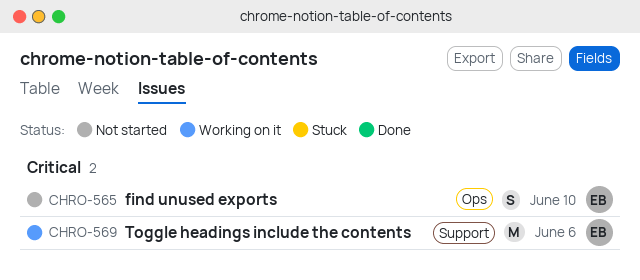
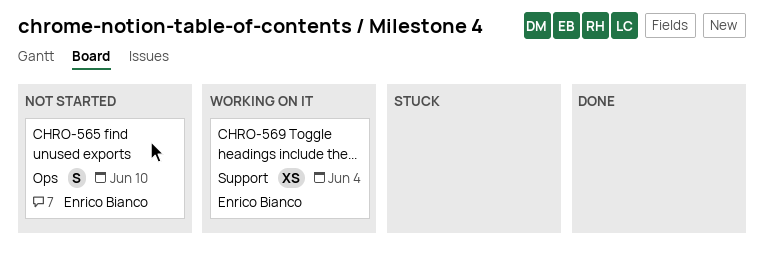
CHRO-569, estimate: M -> XS
CHRO-569, due: Jun 6 -> Jun 4

